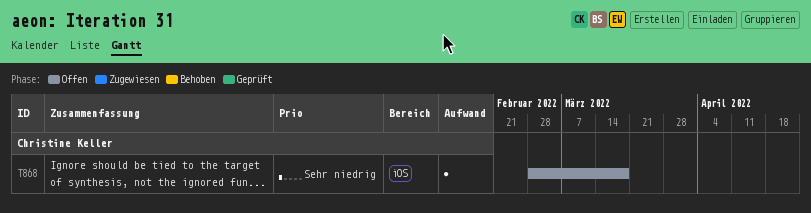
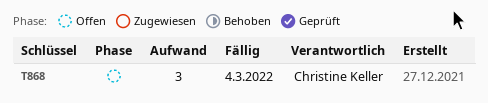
T868, estimate: 1 -> 3
T868, due: Mar 18 -> Mar 4

